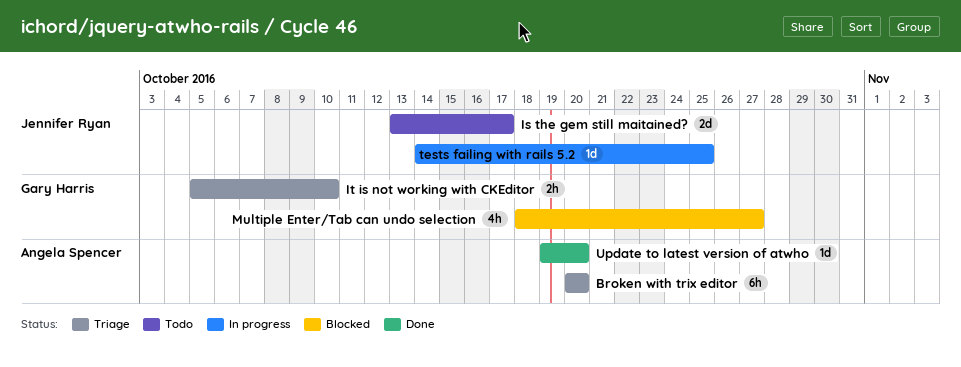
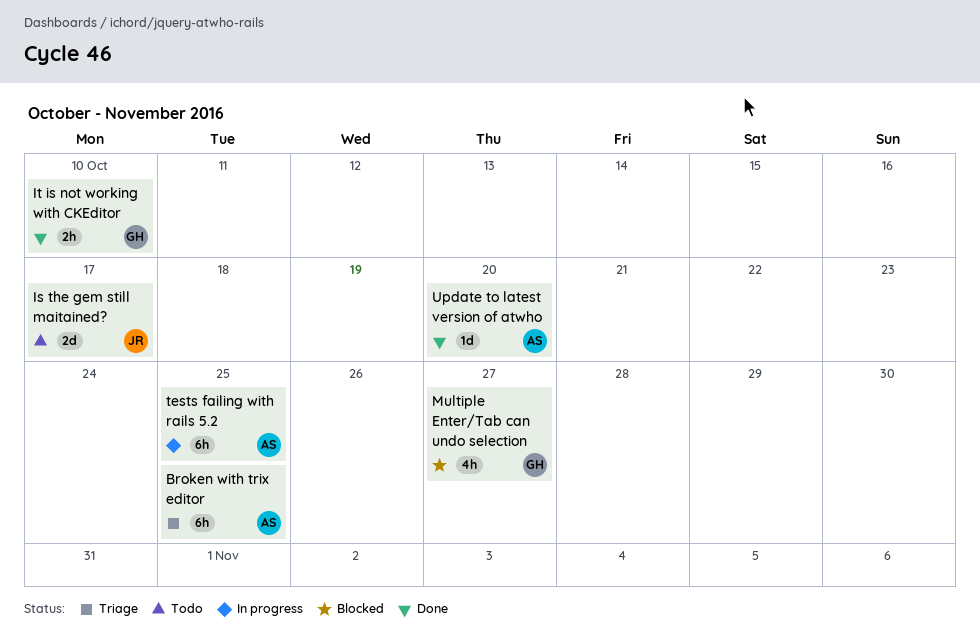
Broken with trix editor, due: Oct 20 -> Oct 25
It is not working with CKEditor, status: Triage -> Done
tests failing with rails 5.2, owner: Jennifer Ryan -> Angela Spencer
tests failing with rails 5.2, estimate: 1d -> 6h

